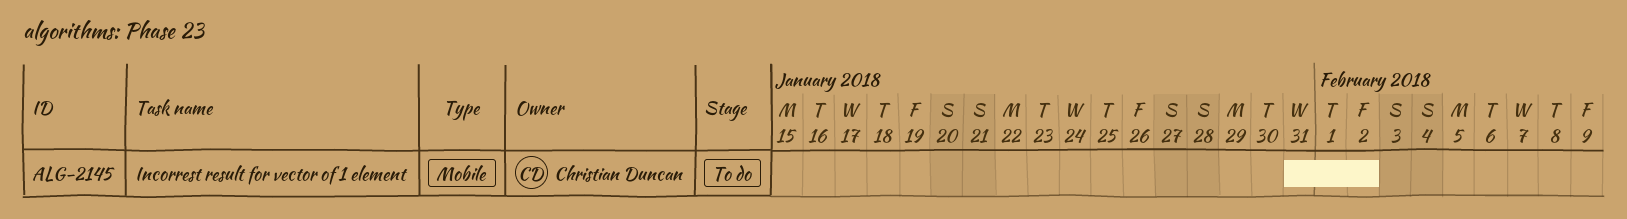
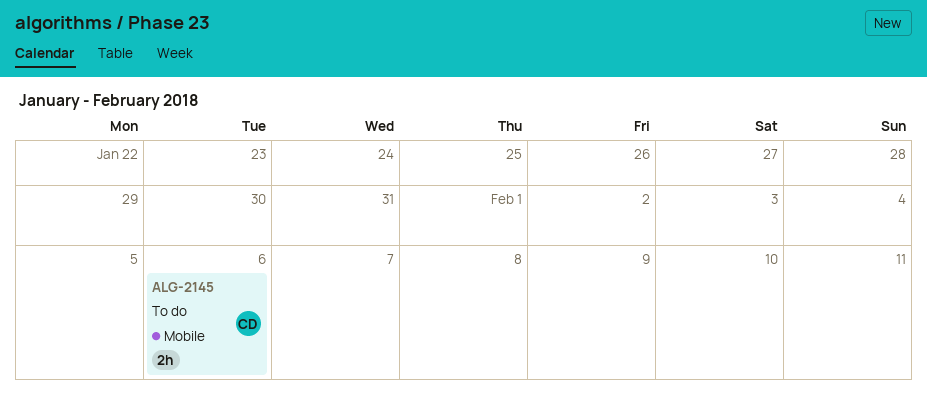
ALG-2145, due: Feb 2 -> Feb 6

